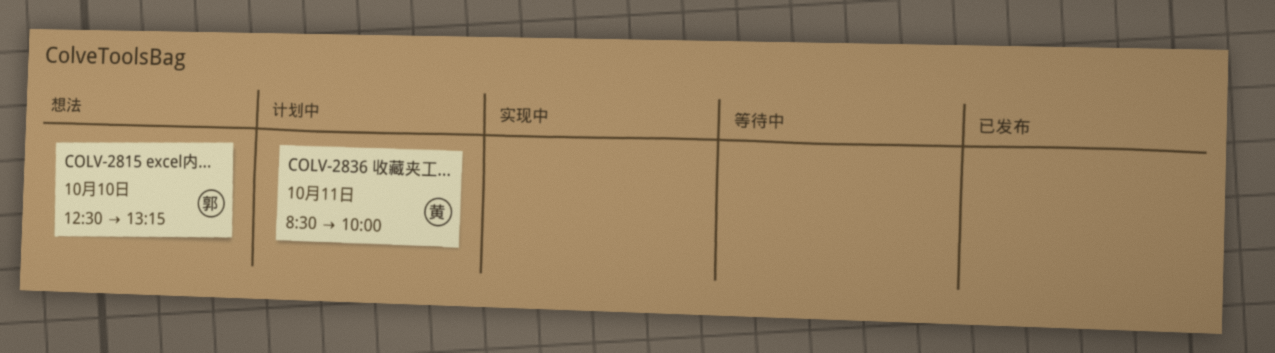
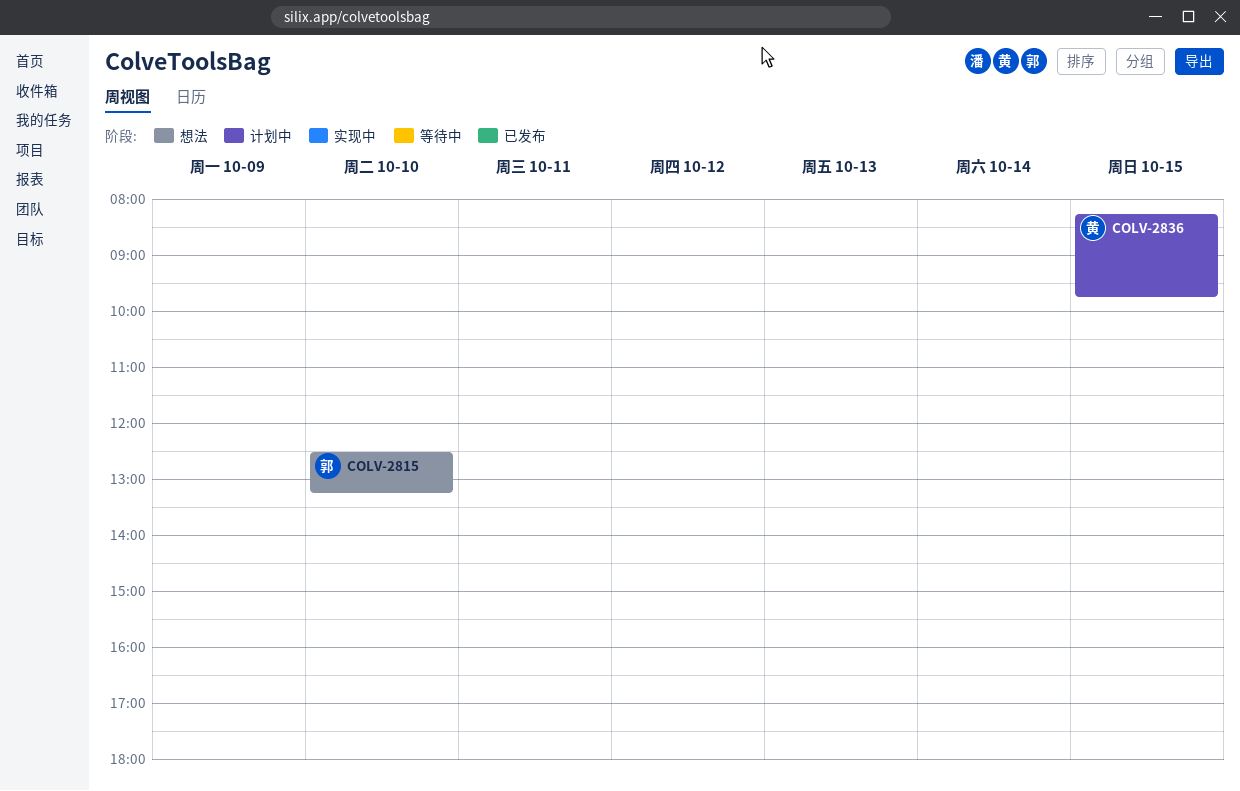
COLV-2836, day: Oct 11 -> Oct 15
COLV-2836, begins: 08:30 -> 08:15
COLV-2836, ends: 10:00 -> 09:45

